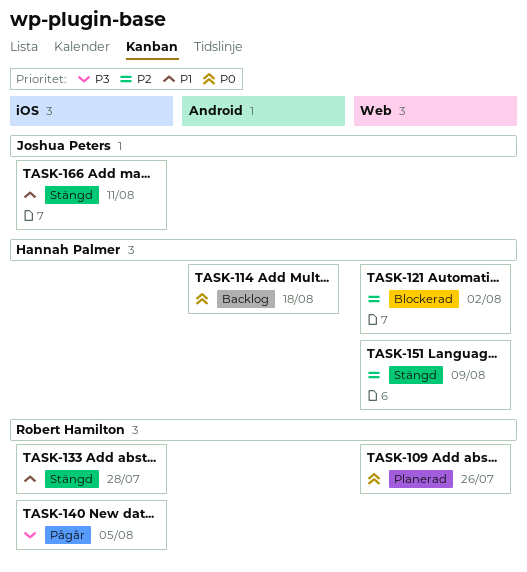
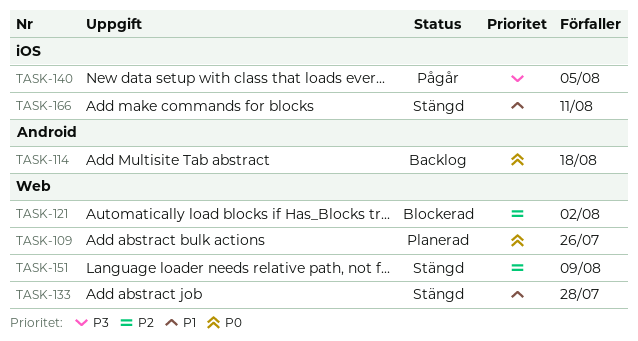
TASK-133, label: iOS -> Web

